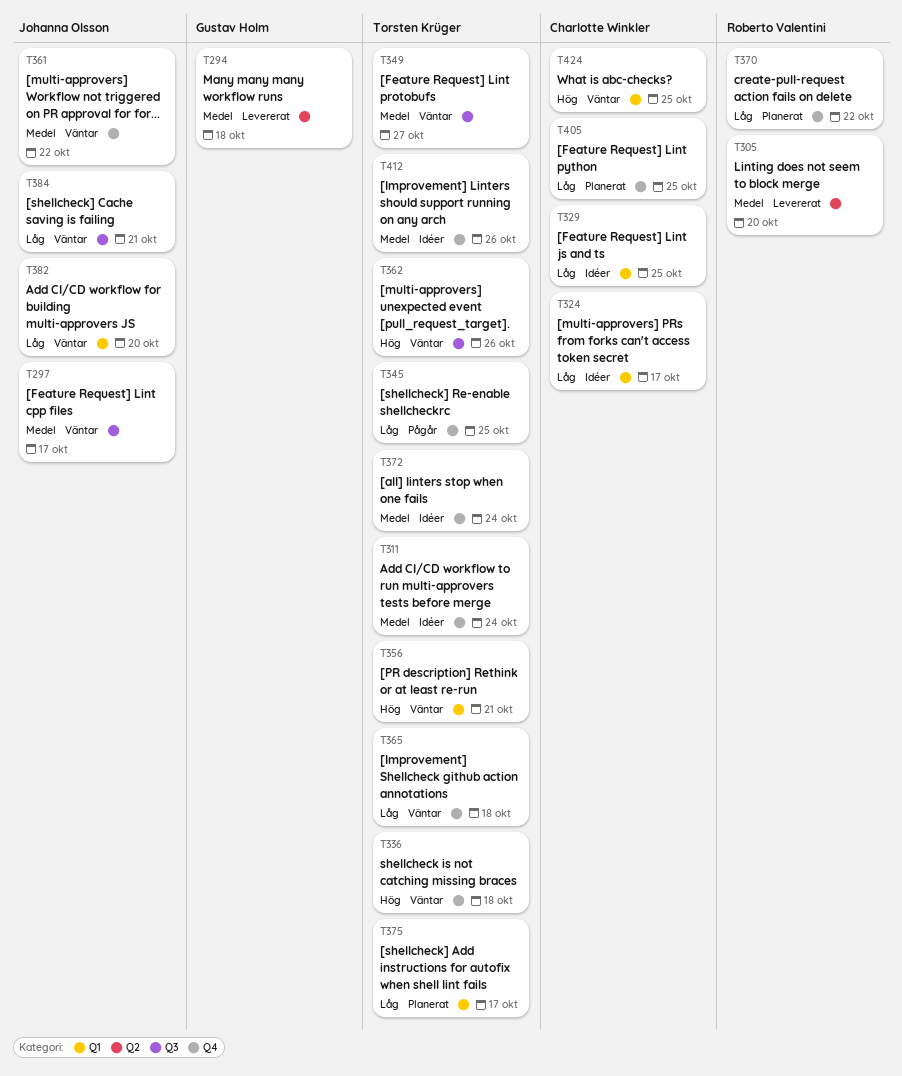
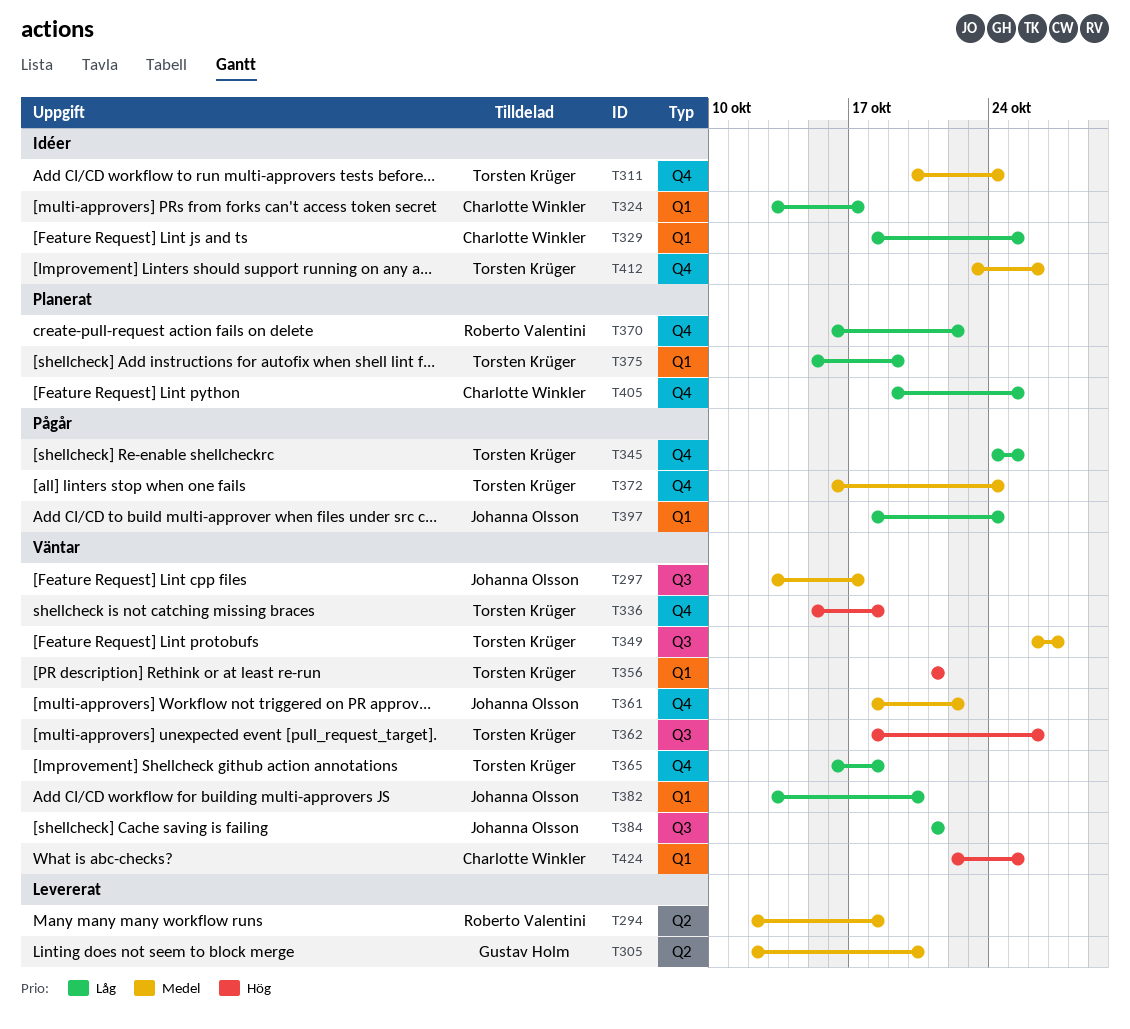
T294, owner: Gustav Holm -> Roberto Valentini
T305, owner: Roberto Valentini -> Gustav Holm
T372, status: Idéer -> Pågår
T375, due: Oct 17 -> Oct 19
T397: none -> present

